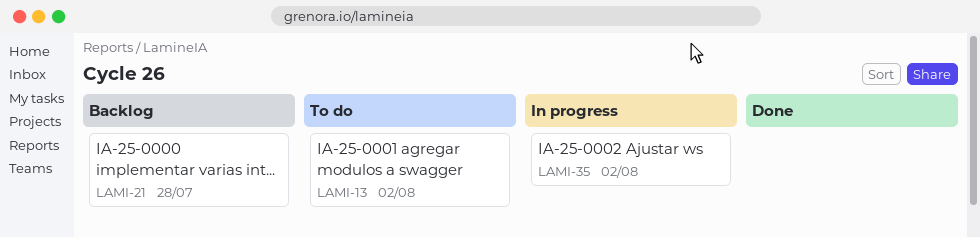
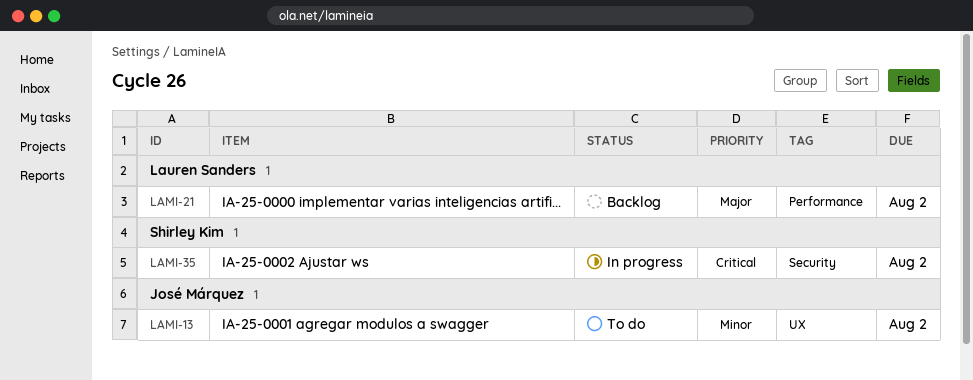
LAMI-21, due: Jul 28 -> Aug 2

